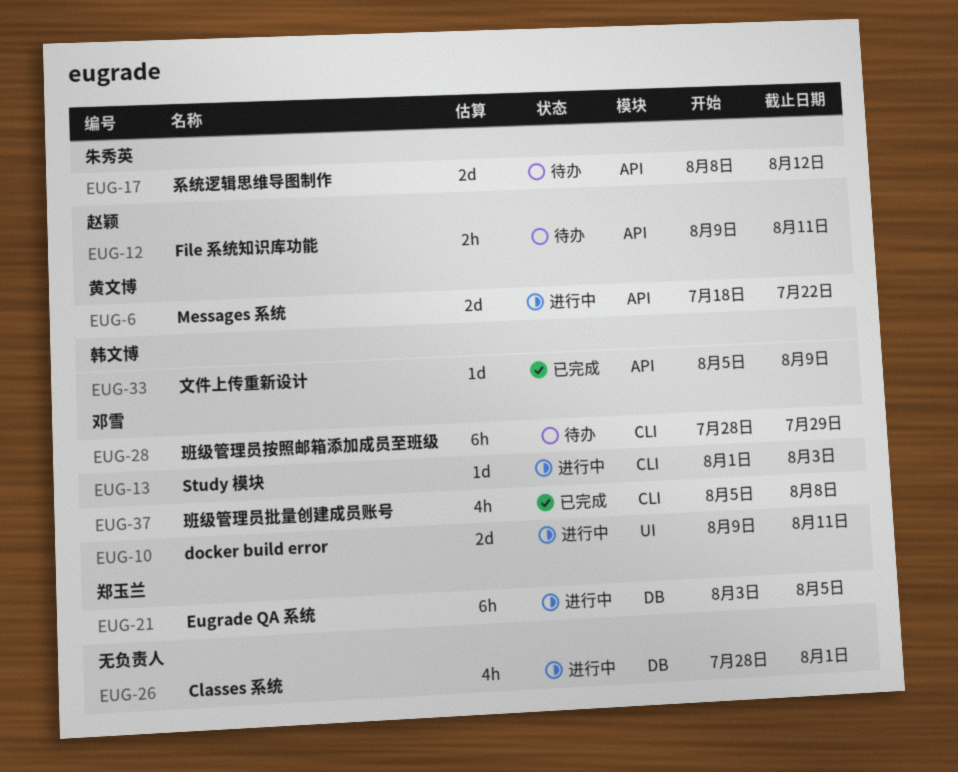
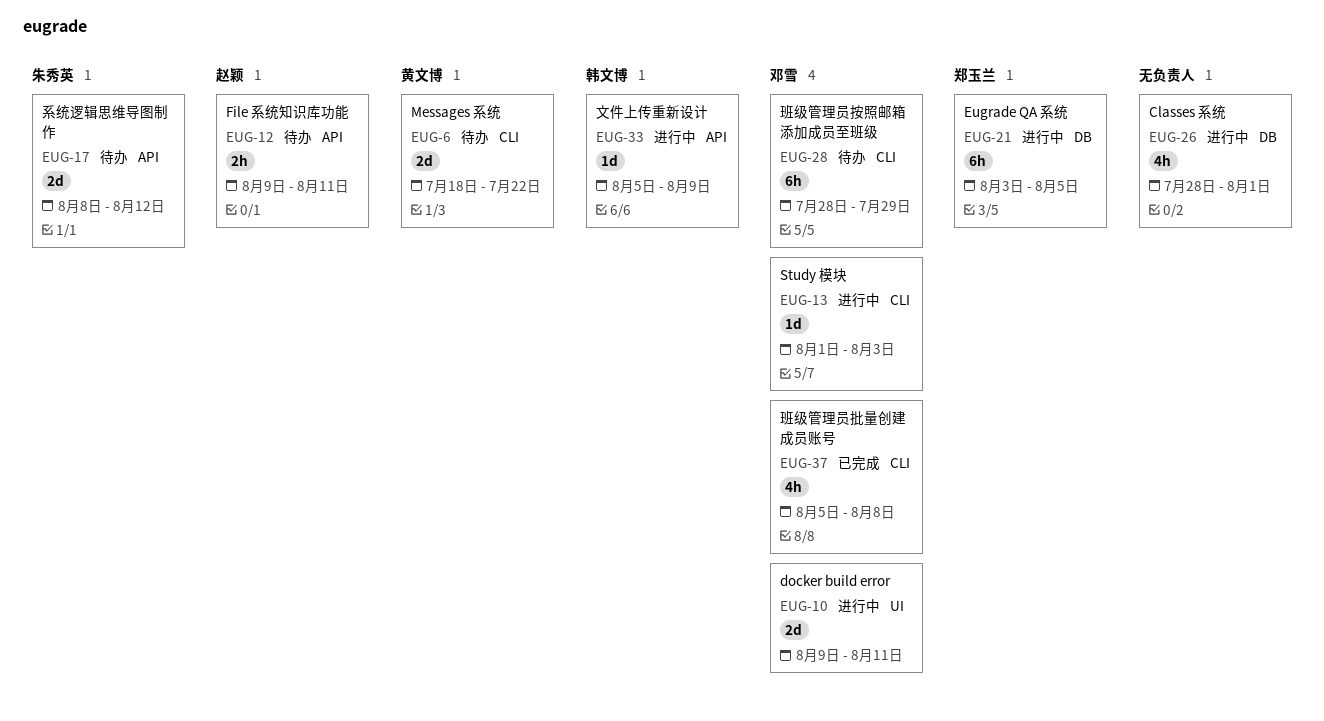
EUG-6, status: 进行中 -> 待办
EUG-6, label: API -> CLI
EUG-33, status: 已完成 -> 进行中

